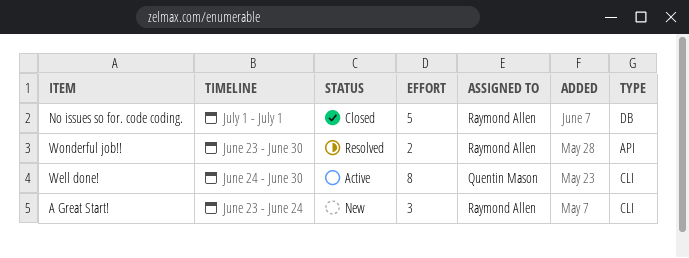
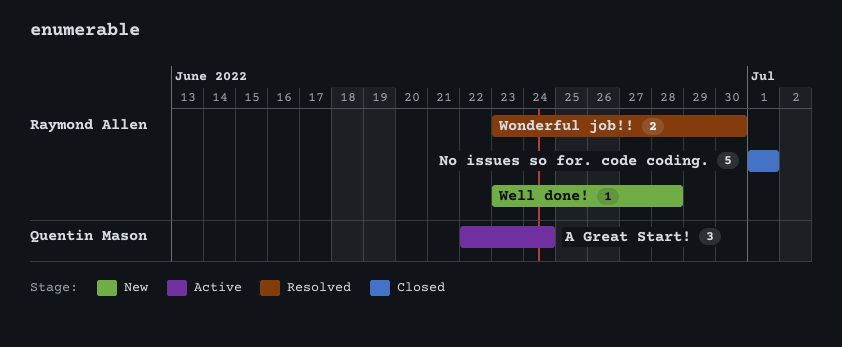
A Great Start!, status: New -> Active
A Great Start!, owner: Raymond Allen -> Quentin Mason
A Great Start!, start: Jun 23 -> Jun 22
Well done!, status: Active -> New
Well done!, owner: Quentin Mason -> Raymond Allen
Well done!, estimate: 8 -> 1
Well done!, start: Jun 24 -> Jun 23
Well done!, due: Jun 30 -> Jun 28

